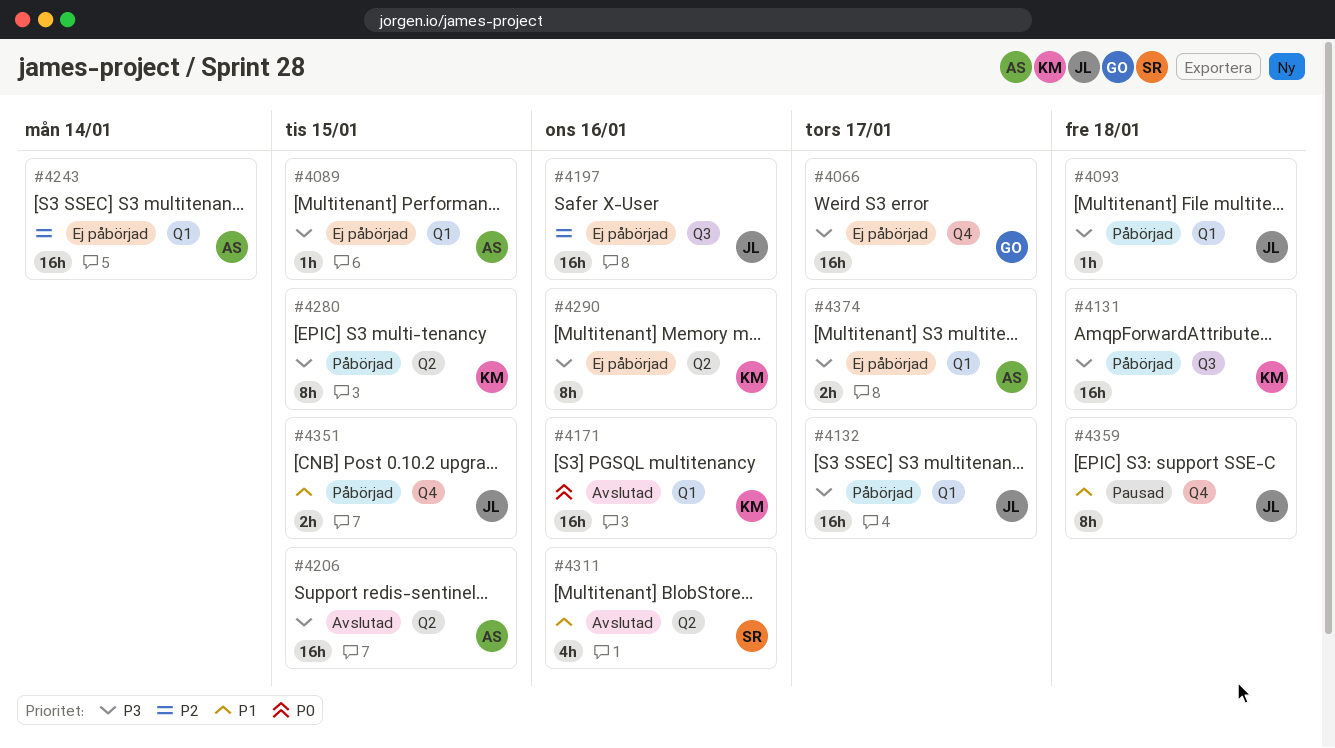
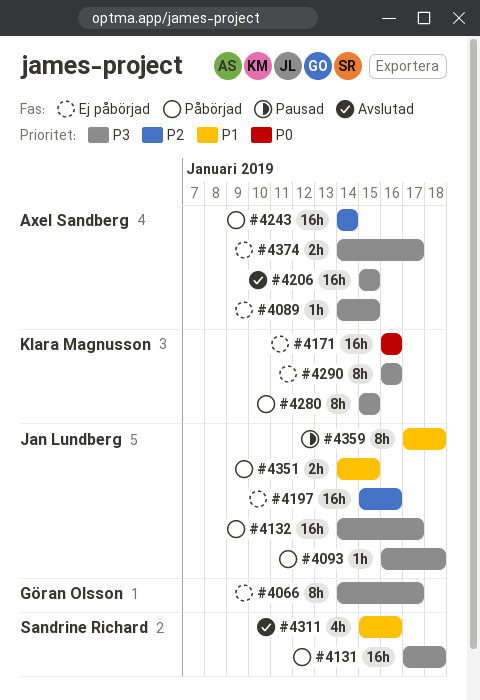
#4066, estimate: 16h -> 8h
#4131, owner: Klara Magnusson -> Sandrine Richard
#4171, status: Avslutad -> Ej påbörjad
#4243, status: Ej påbörjad -> Påbörjad

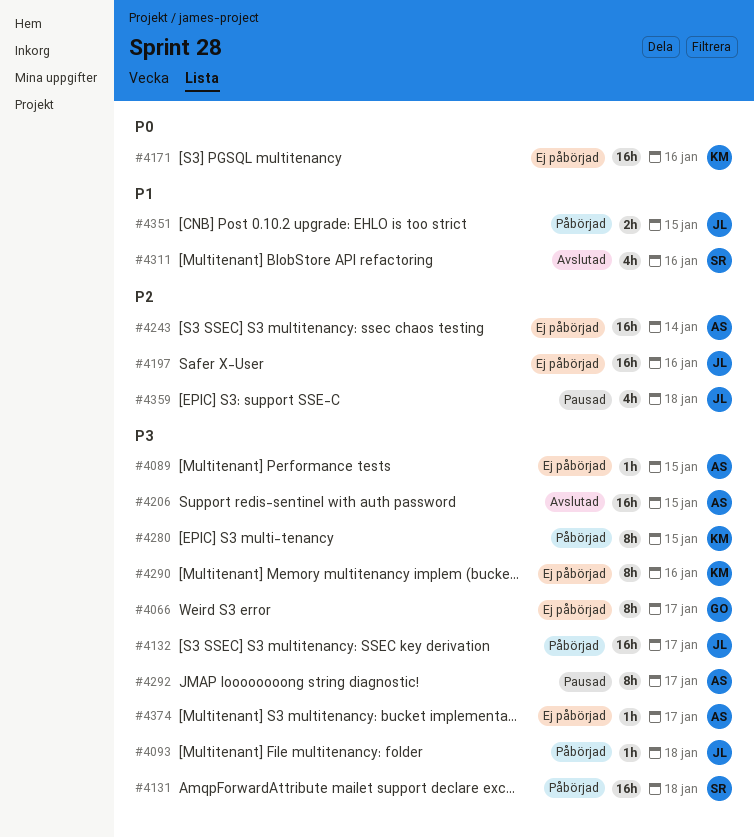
#4243, status: Påbörjad -> Ej påbörjad
#4292: none -> present
#4359, priority: P1 -> P2
#4359, estimate: 8h -> 4h
#4374, estimate: 2h -> 1h

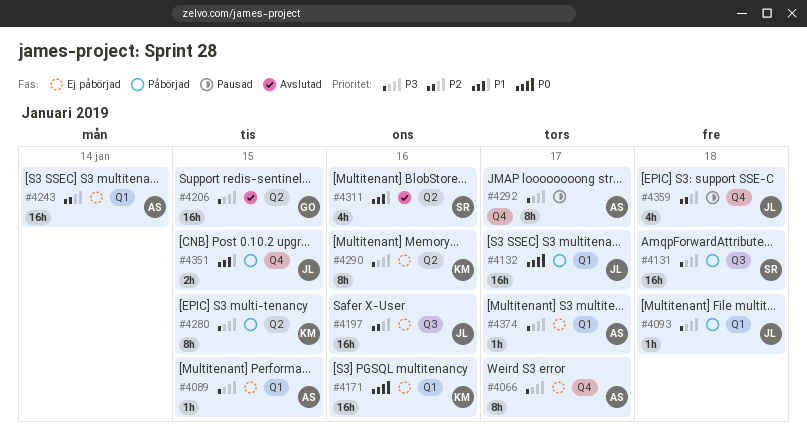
#4066, owner: GO -> AS
#4132, priority: P3 -> P0
#4206, owner: AS -> GO

